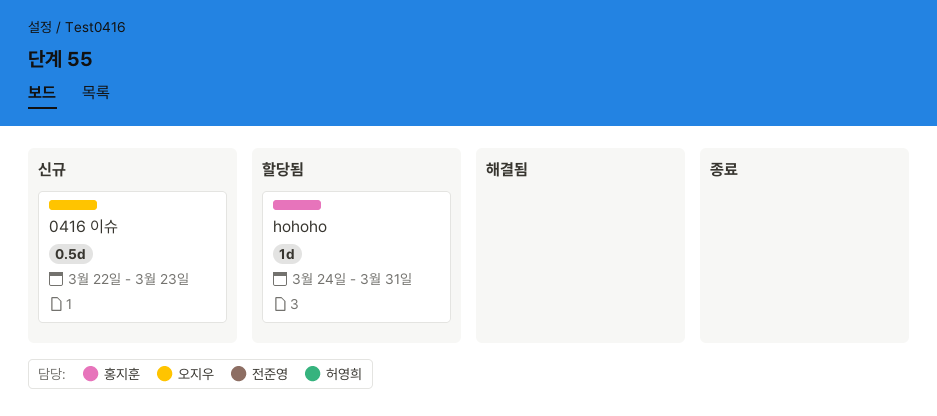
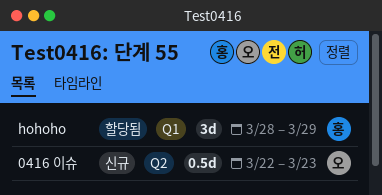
hohoho, estimate: 1d -> 3d
hohoho, start: Mar 24 -> Mar 28
hohoho, due: Mar 31 -> Mar 29

